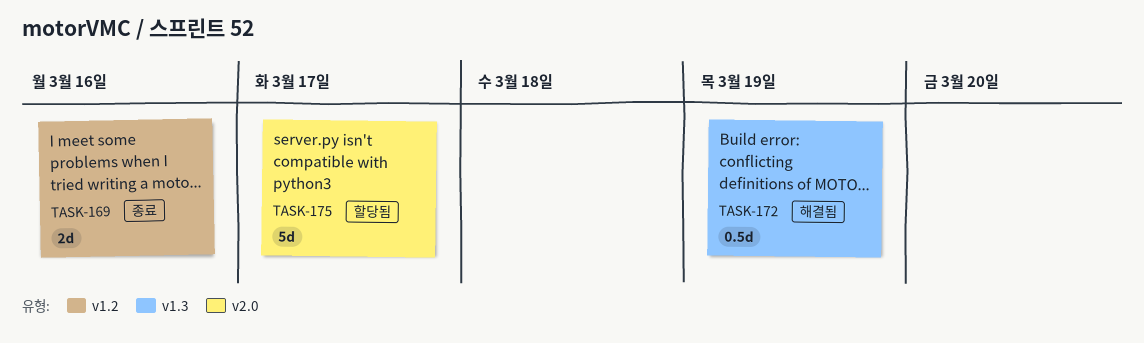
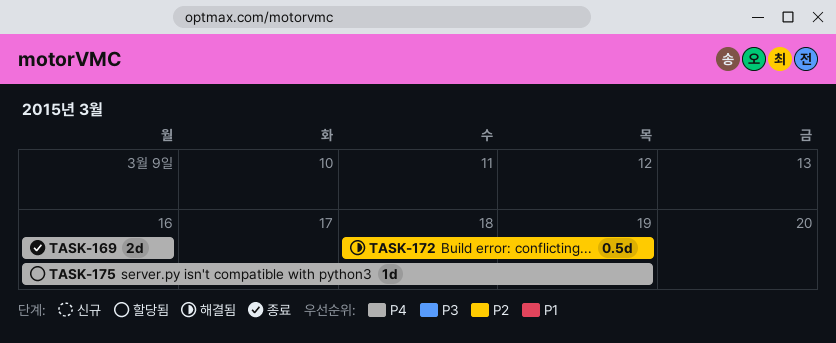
TASK-175, estimate: 5d -> 1d
TASK-175, due: Mar 17 -> Mar 19

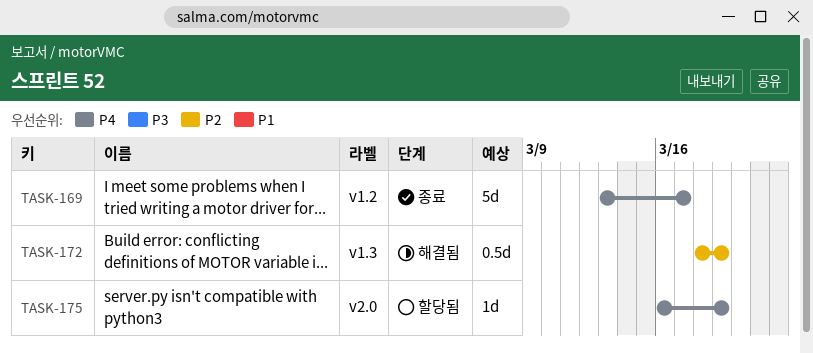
TASK-169, estimate: 2d -> 5d
TASK-169, start: Mar 16 -> Mar 13
TASK-169, due: Mar 16 -> Mar 17

